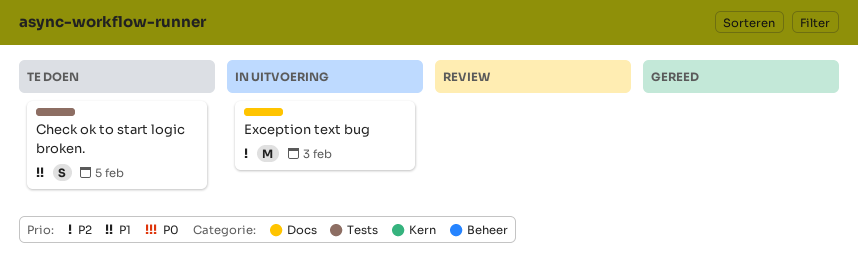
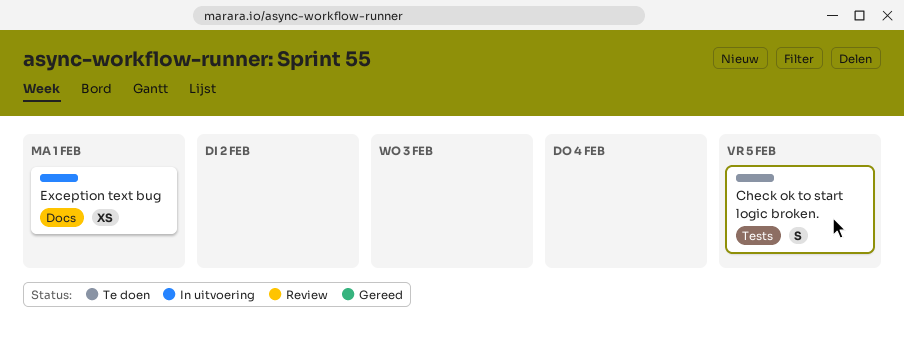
Exception text bug, estimate: M -> XS
Exception text bug, due: Feb 3 -> Feb 1

